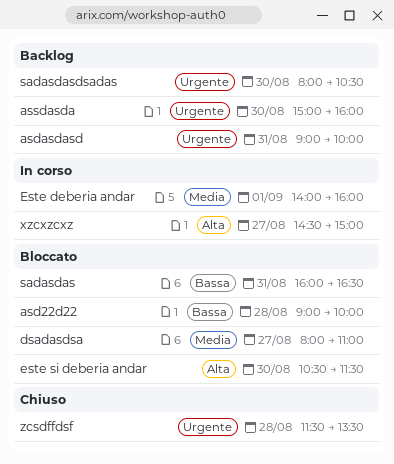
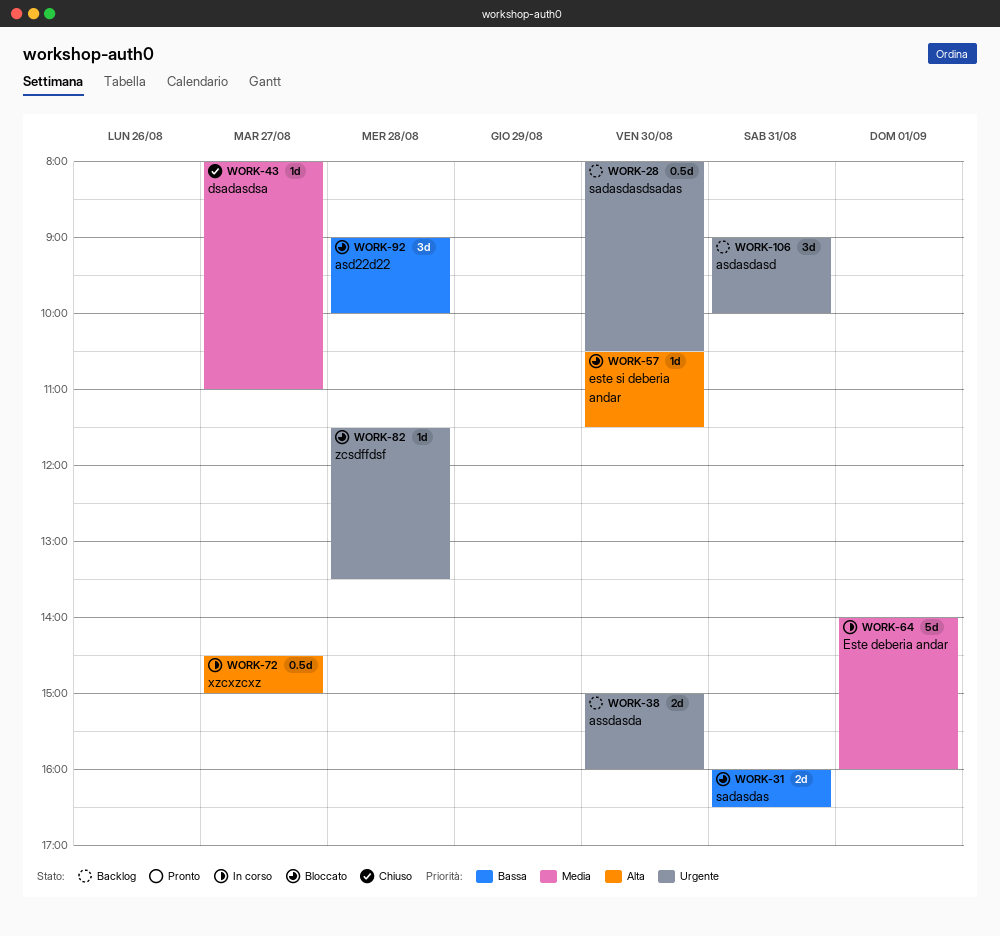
dsadasdsa, status: Bloccato -> Chiuso
zcsdffdsf, status: Chiuso -> Bloccato

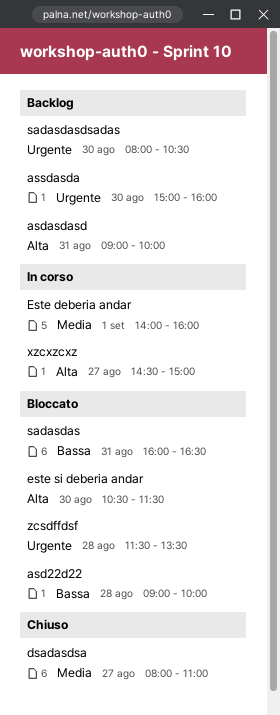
asdasdasd, priority: Urgente -> Alta

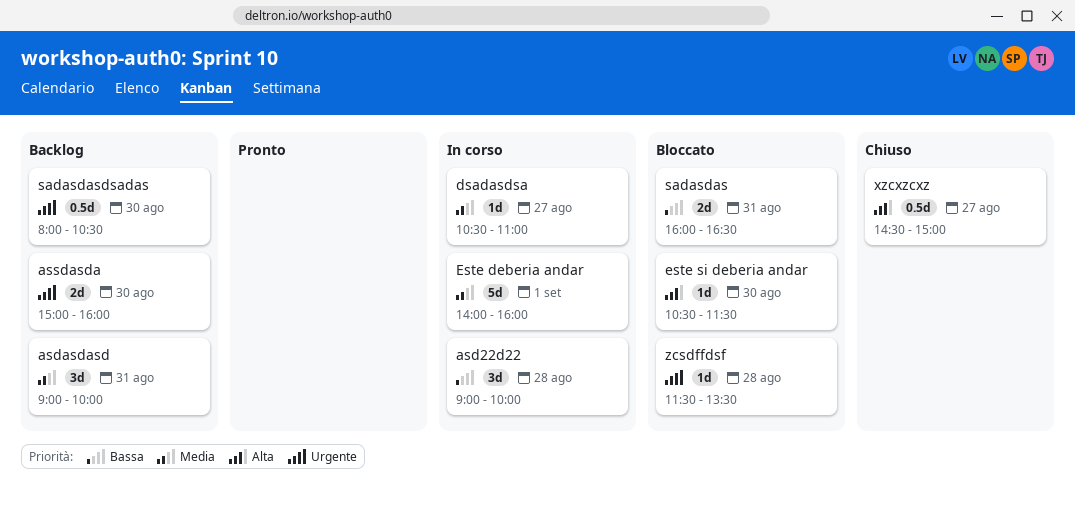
asd22d22, status: Bloccato -> In corso
asdasdasd, priority: Alta -> Media
dsadasdsa, status: Chiuso -> In corso
dsadasdsa, begins: 08:00 -> 10:30
xzcxzcxz, status: In corso -> Chiuso

